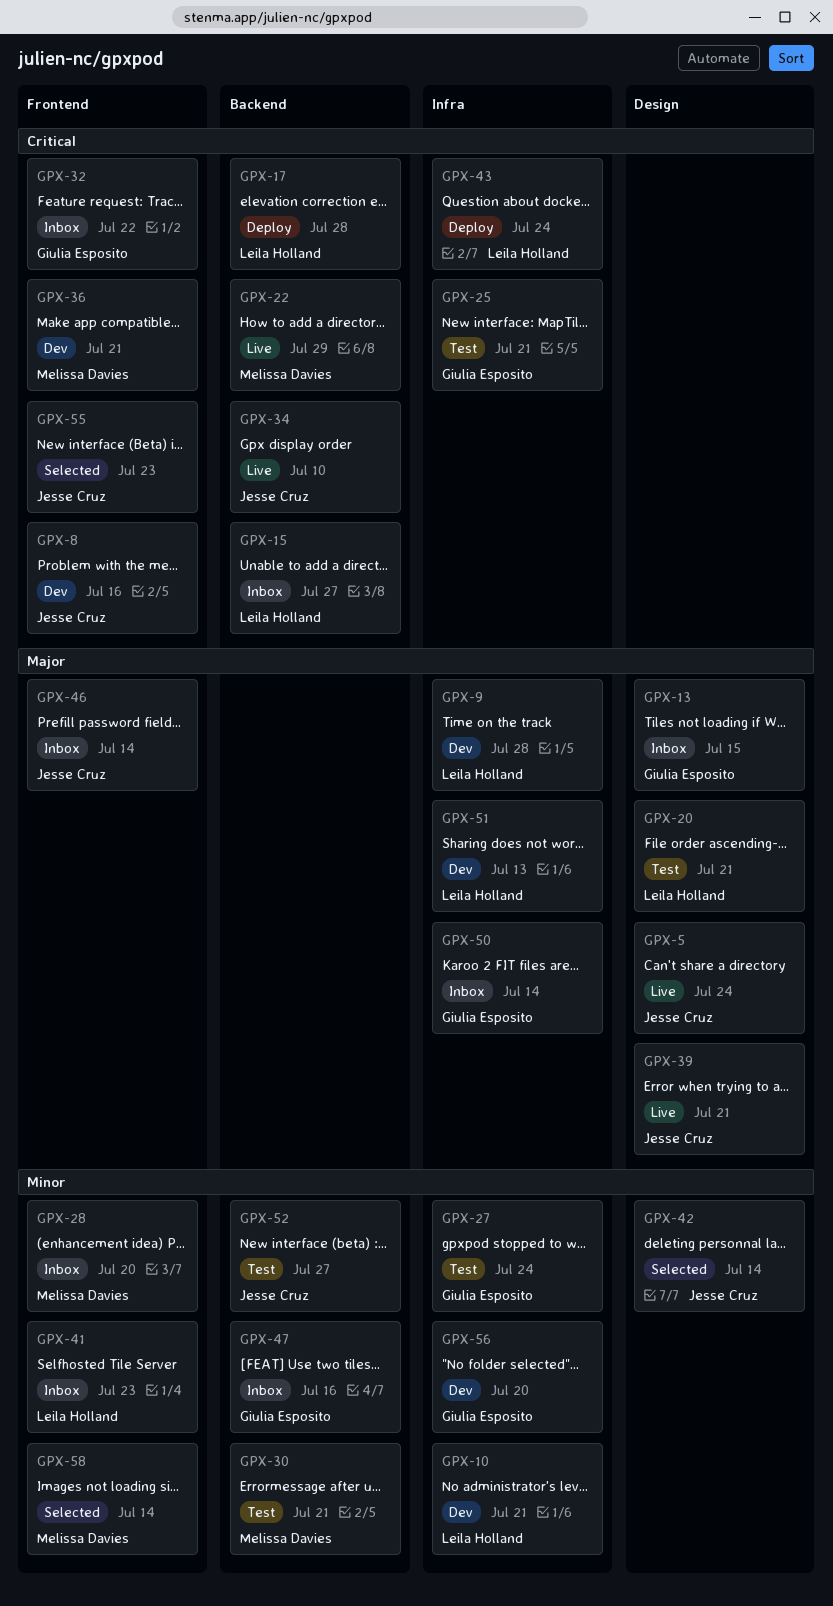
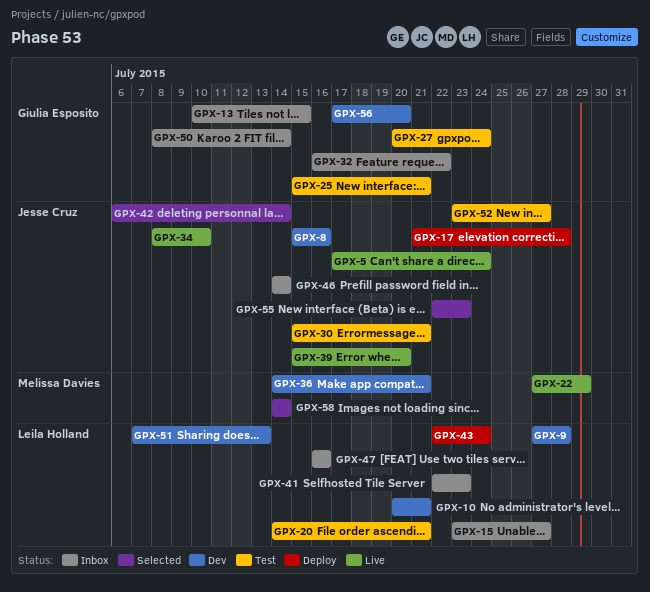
GPX-17, owner: Leila Holland -> Jesse Cruz
GPX-28: present -> none
GPX-30, owner: Melissa Davies -> Jesse Cruz
GPX-39, due: Jul 21 -> Jul 20
GPX-47, owner: Giulia Esposito -> Leila Holland

